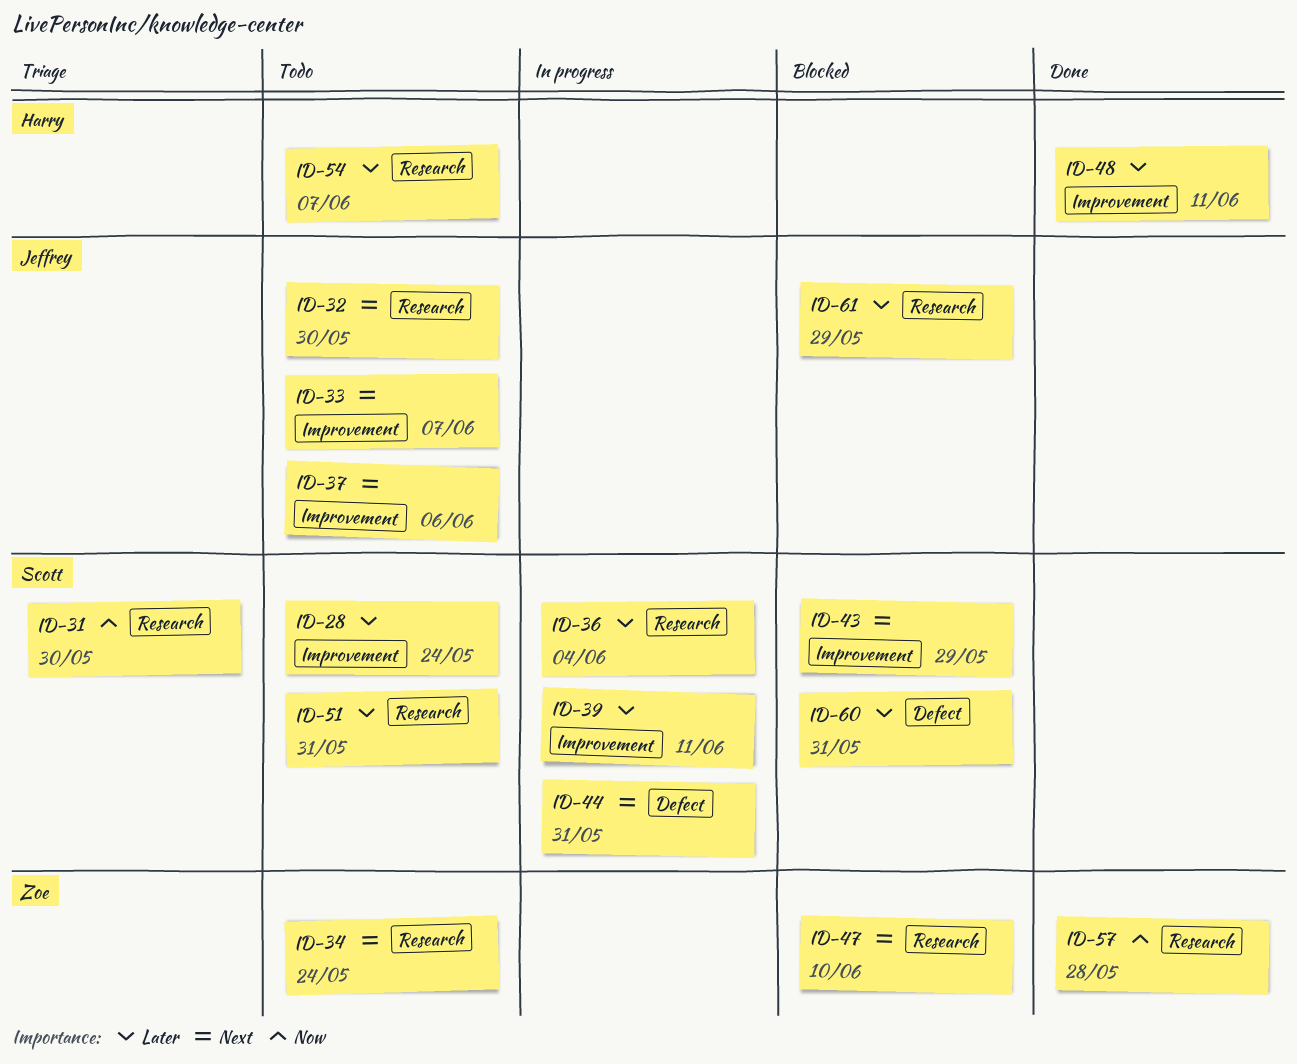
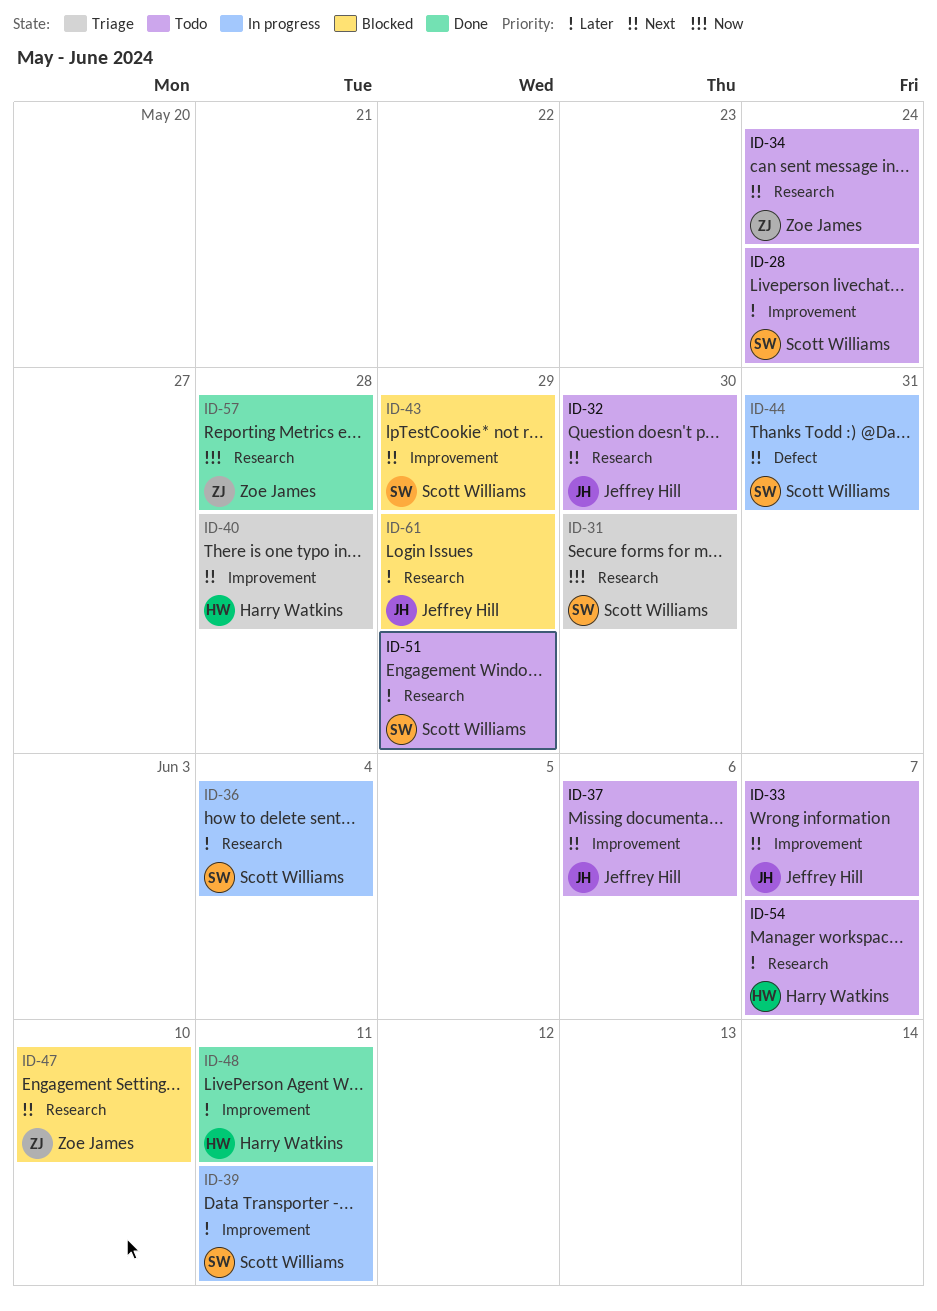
ID-40: none -> present
ID-51, due: May 31 -> May 29
ID-60: present -> none

